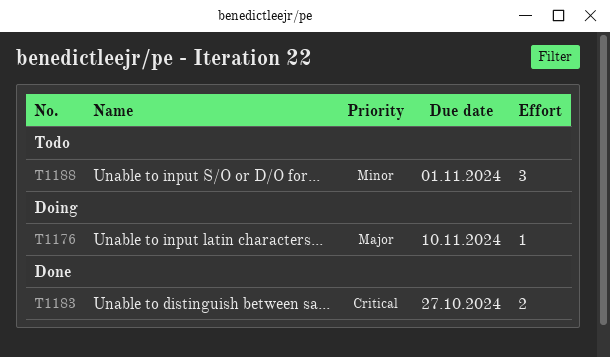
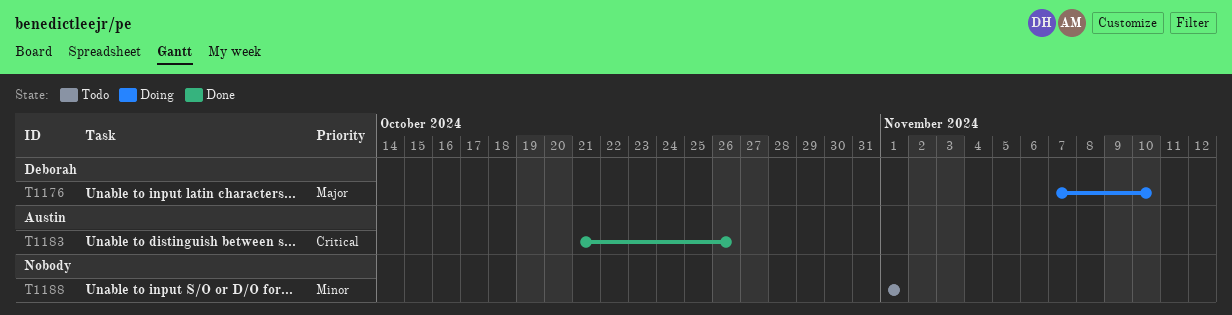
T1183, due: Oct 27 -> Oct 26

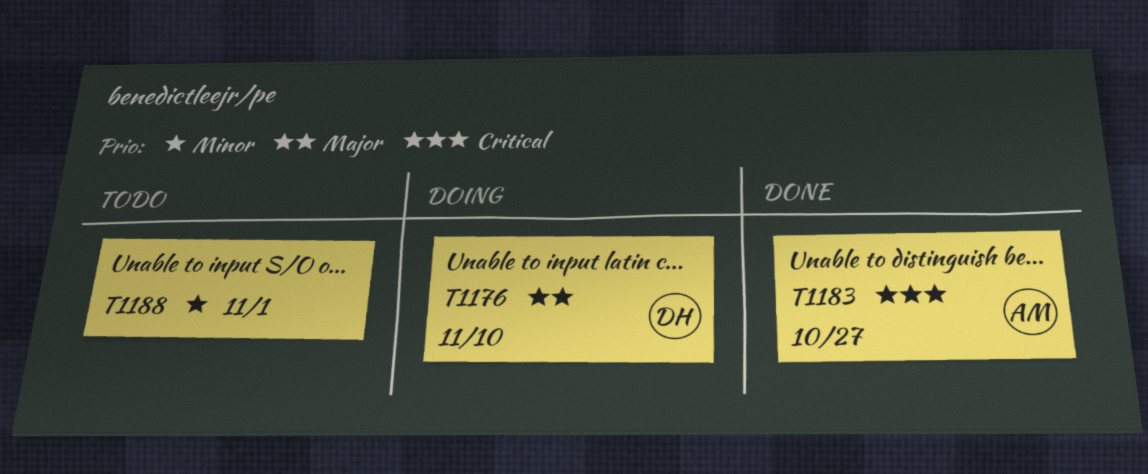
T1183, due: Oct 26 -> Oct 27

